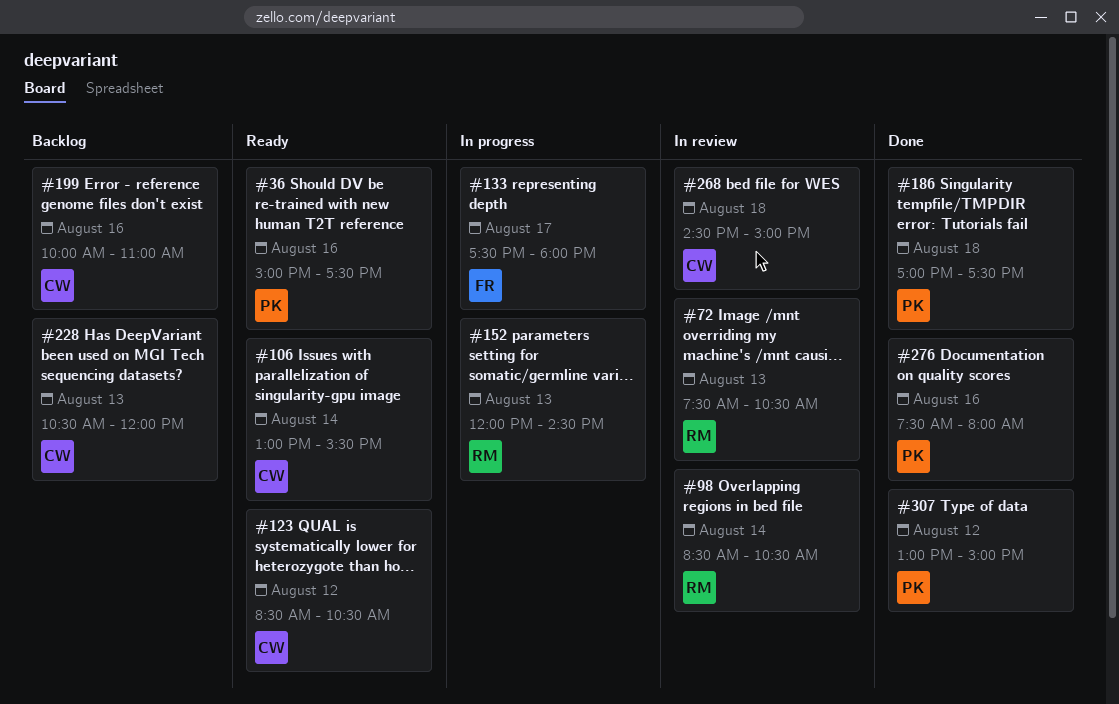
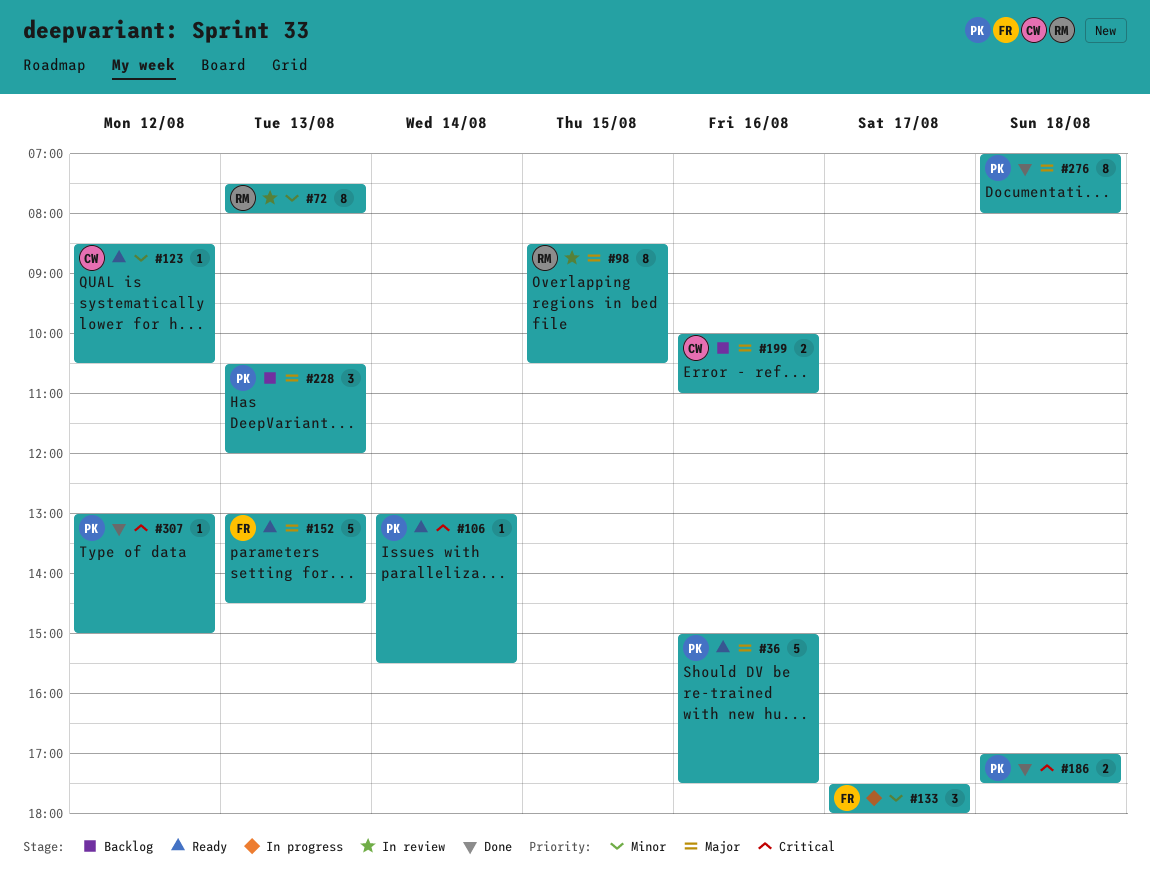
#72, ends: 10:30 -> 08:00
#98, day: Aug 14 -> Aug 15
#106, owner: CW -> PK
#152, status: In progress -> Ready
#152, owner: RM -> FR
#152, begins: 12:00 -> 13:00
#228, owner: CW -> PK
#268: present -> none
#276, day: Aug 16 -> Aug 18
#276, begins: 07:30 -> 07:00

